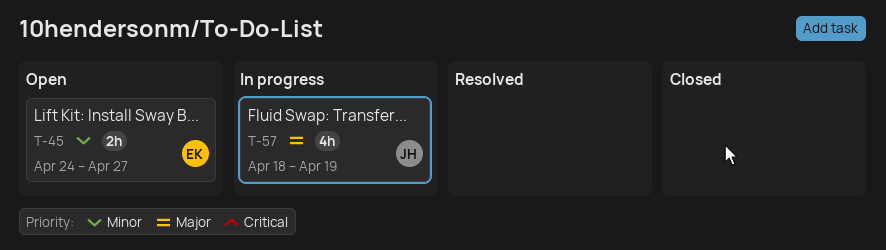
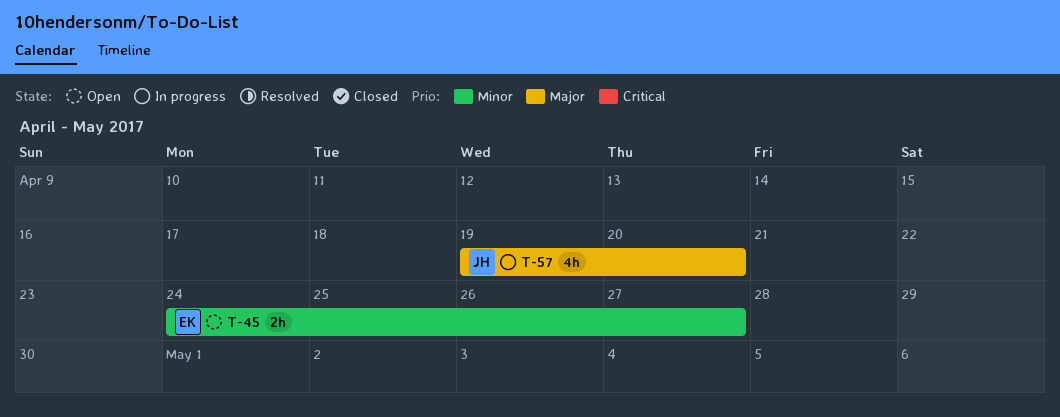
T-57, start: Apr 18 -> Apr 19
T-57, due: Apr 19 -> Apr 20

